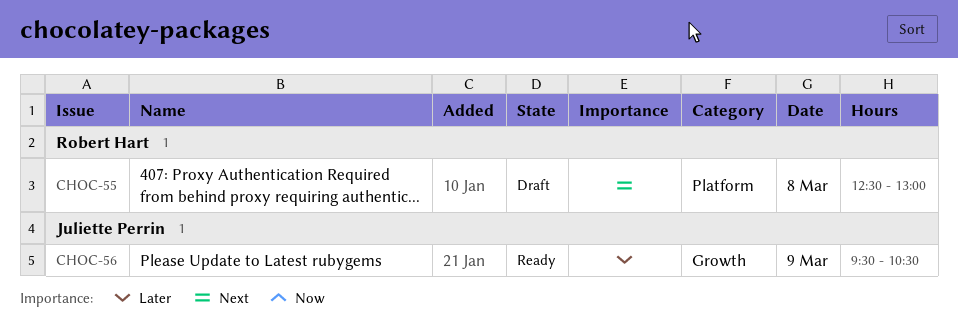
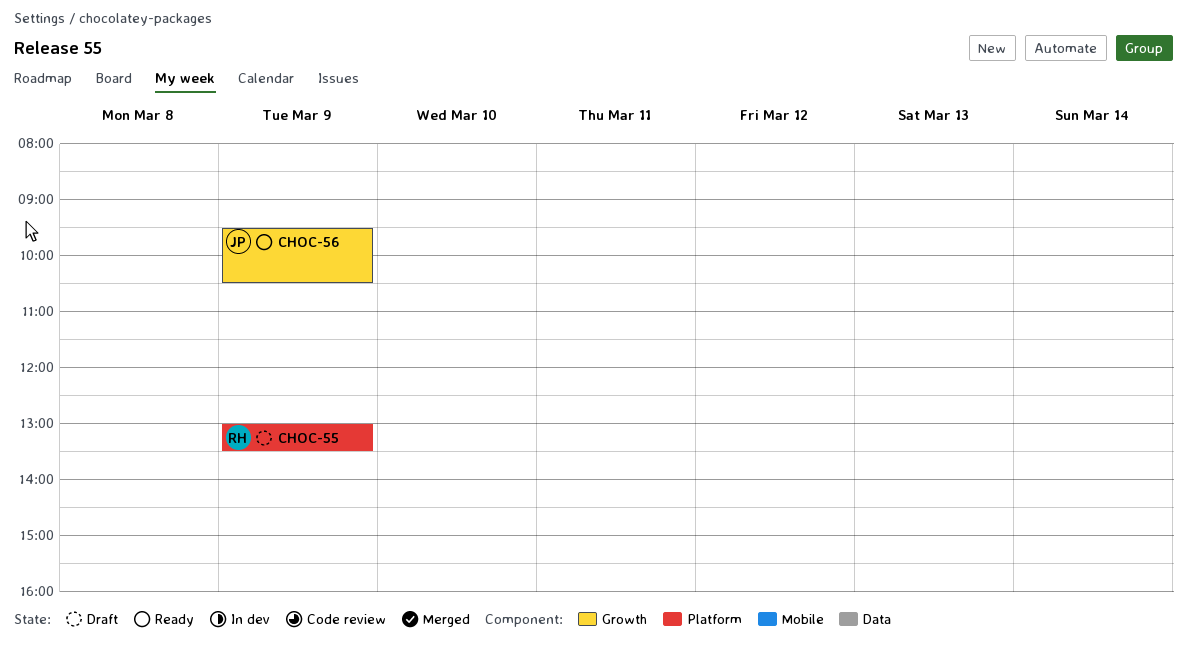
CHOC-55, day: Mar 8 -> Mar 9
CHOC-55, begins: 12:30 -> 13:00
CHOC-55, ends: 13:00 -> 13:30

